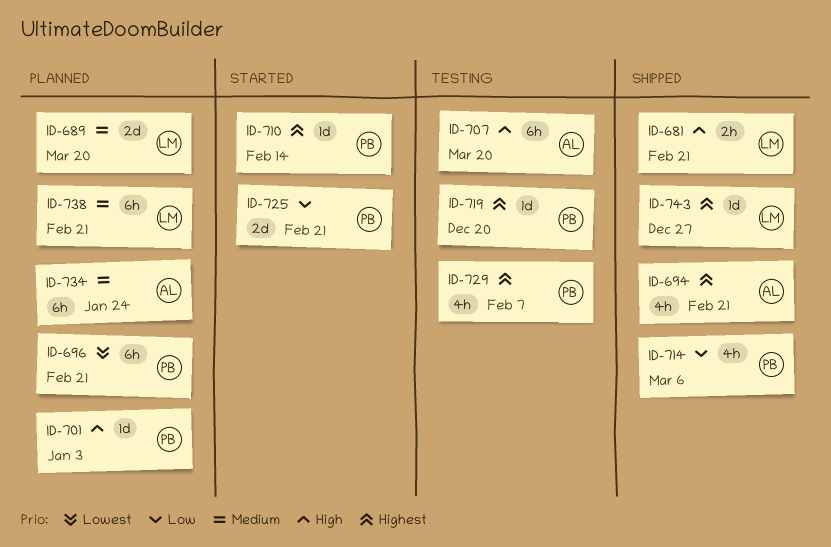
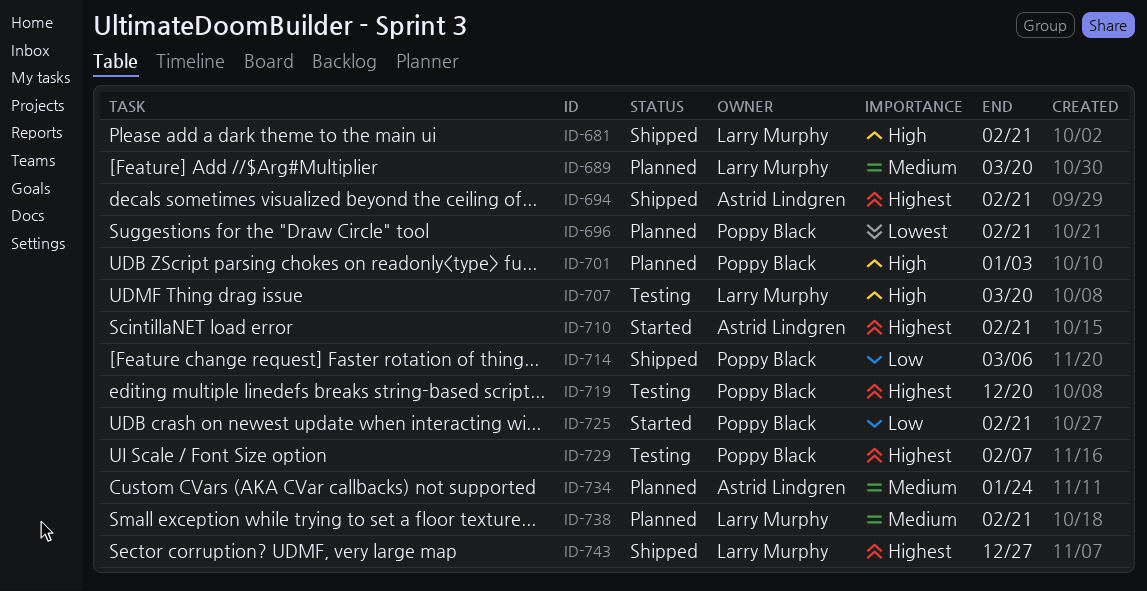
ID-707, owner: Astrid Lindgren -> Larry Murphy
ID-710, owner: Poppy Black -> Astrid Lindgren
ID-710, due: Feb 14 -> Feb 21

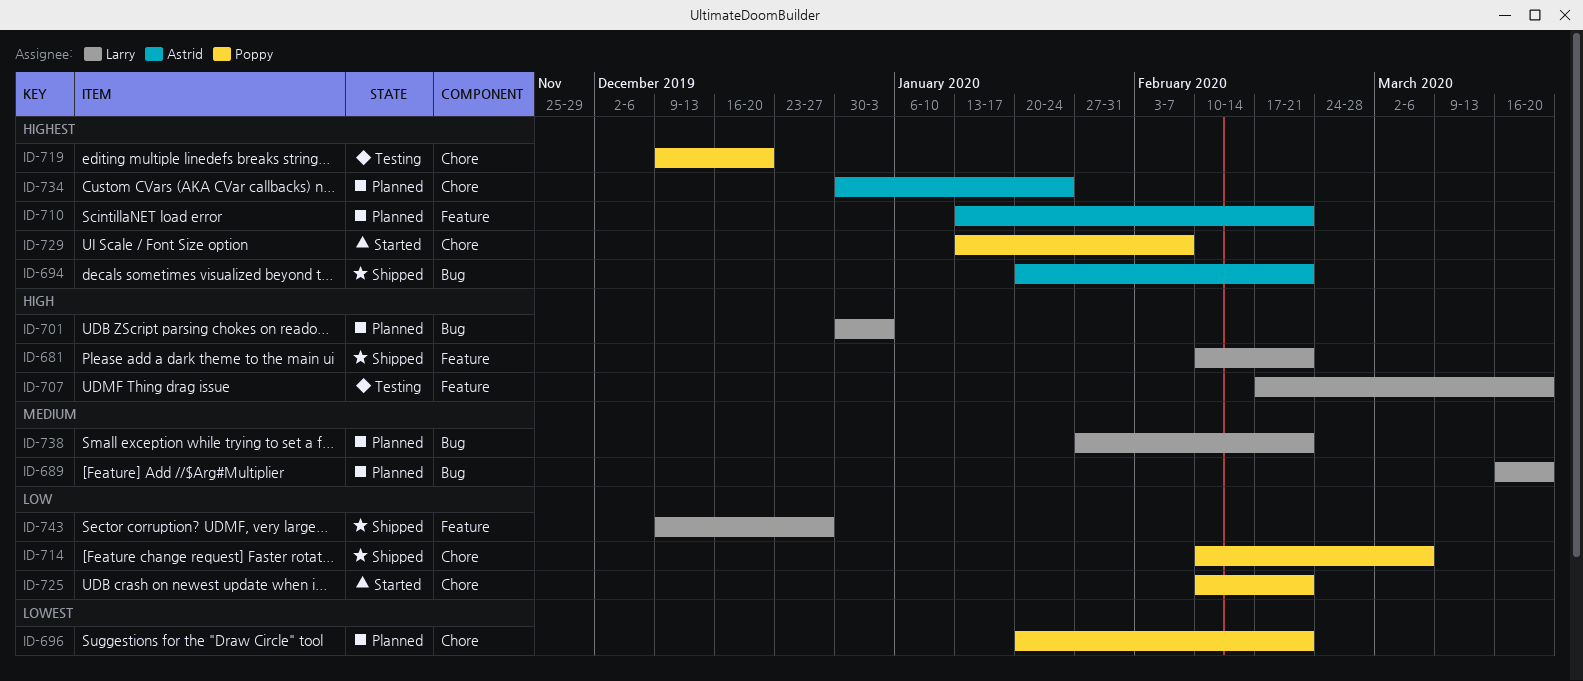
ID-701, owner: Poppy Black -> Larry Murphy
ID-710, status: Started -> Planned
ID-729, status: Testing -> Started
ID-734, priority: Medium -> Highest
ID-743, priority: Highest -> Low

